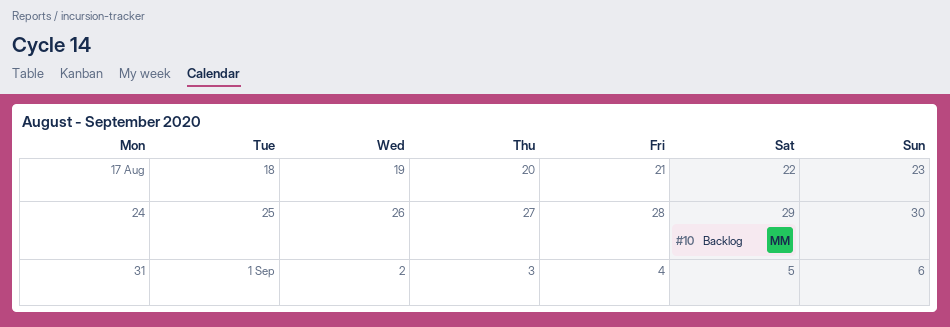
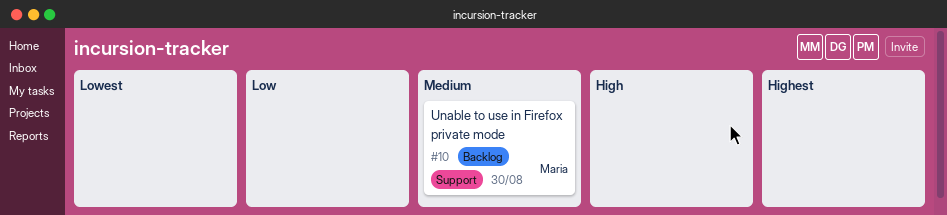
#10, due: Aug 29 -> Aug 30

